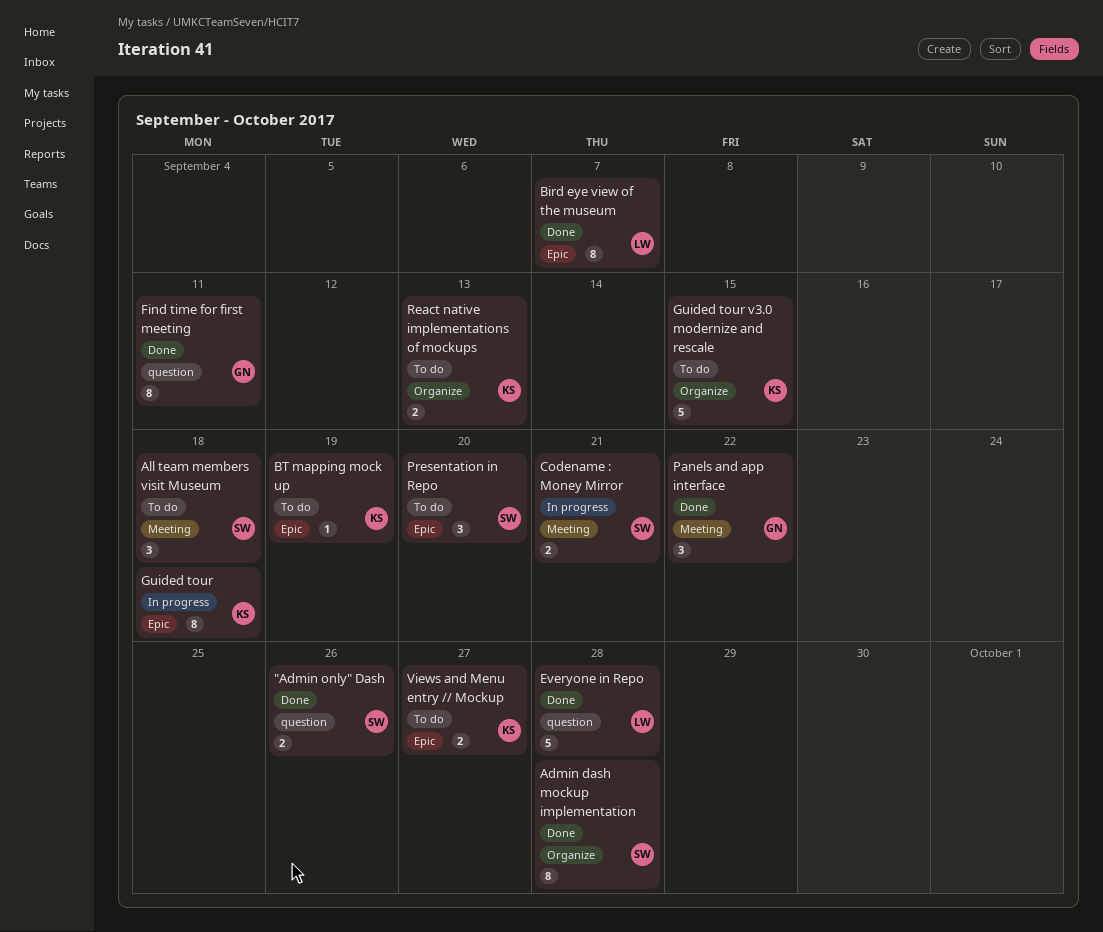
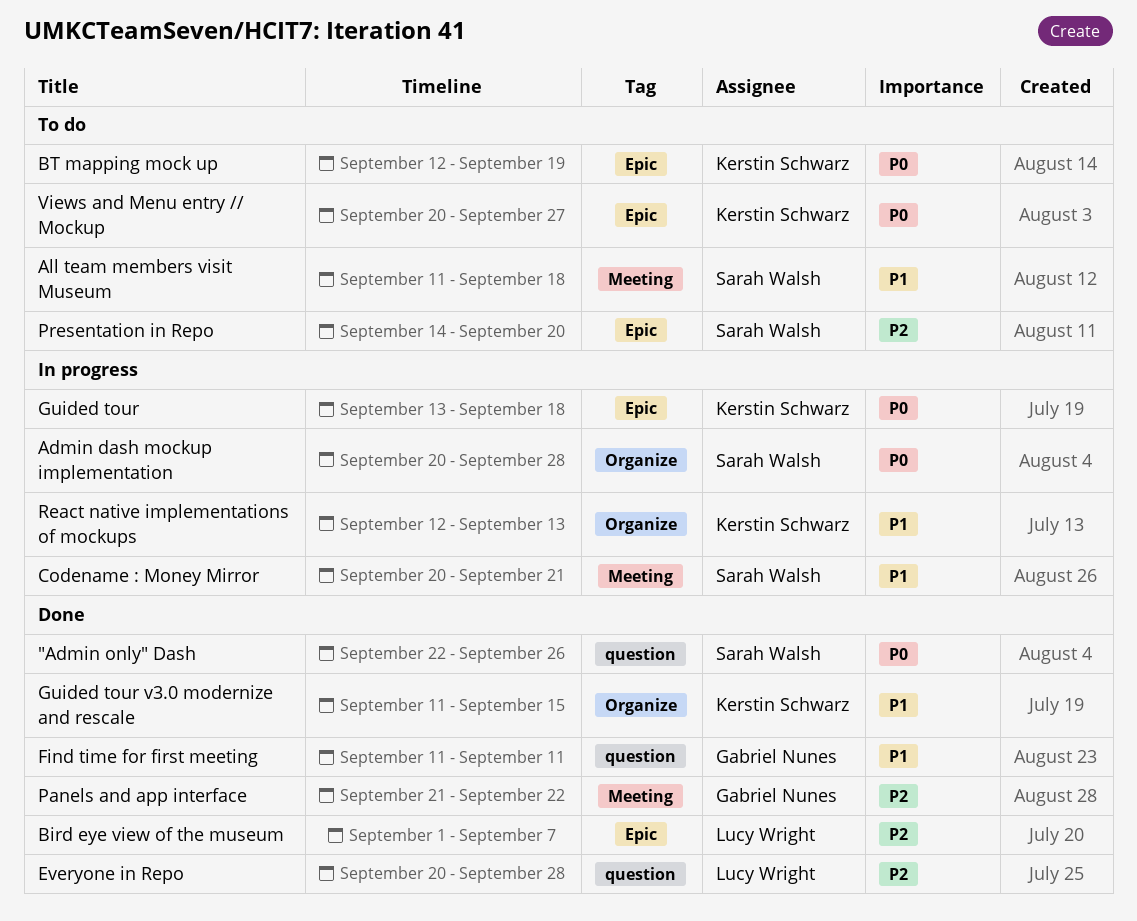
Admin dash mockup implementation, status: Done -> In progress
Guided tour v3.0 modernize and rescale, status: To do -> Done
React native implementations of mockups, status: To do -> In progress

